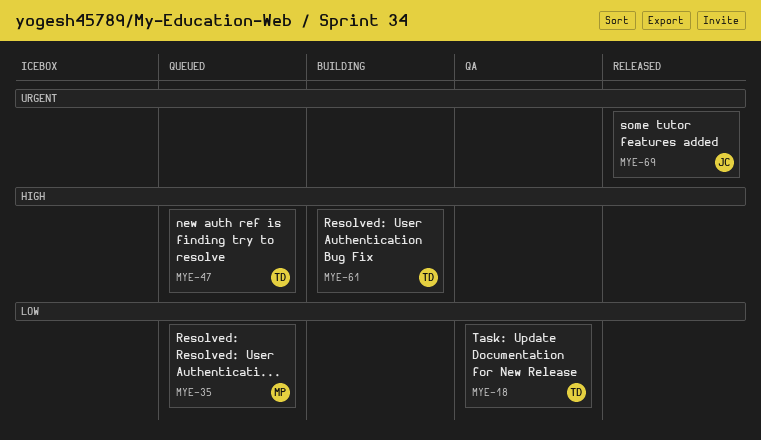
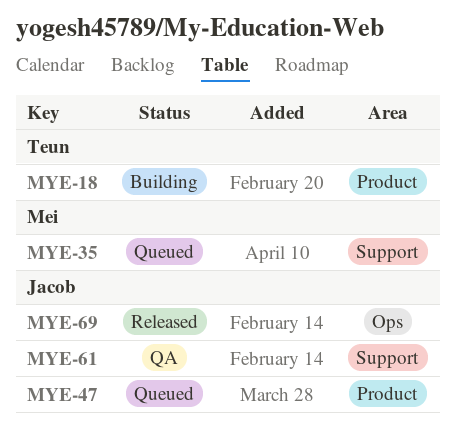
MYE-18, status: QA -> Building
MYE-47, owner: Teun -> Jacob
MYE-61, status: Building -> QA
MYE-61, owner: Teun -> Jacob

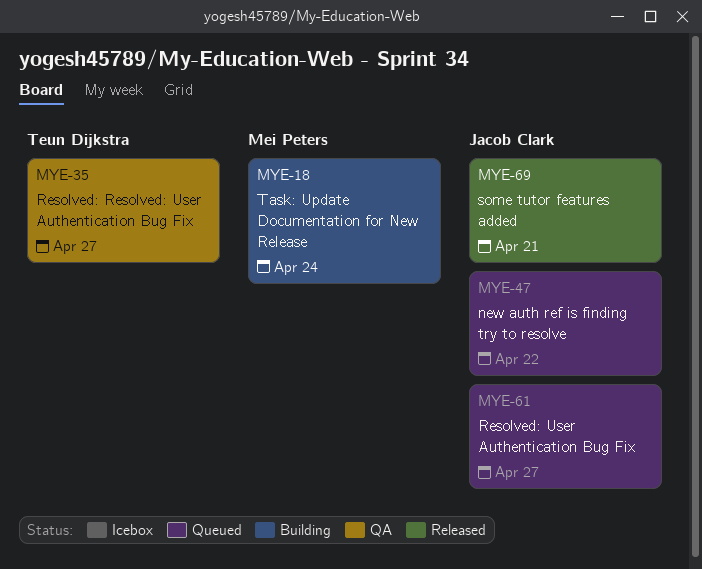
MYE-18, owner: Teun Dijkstra -> Mei Peters
MYE-35, status: Queued -> QA
MYE-35, owner: Mei Peters -> Teun Dijkstra
MYE-61, status: QA -> Queued

